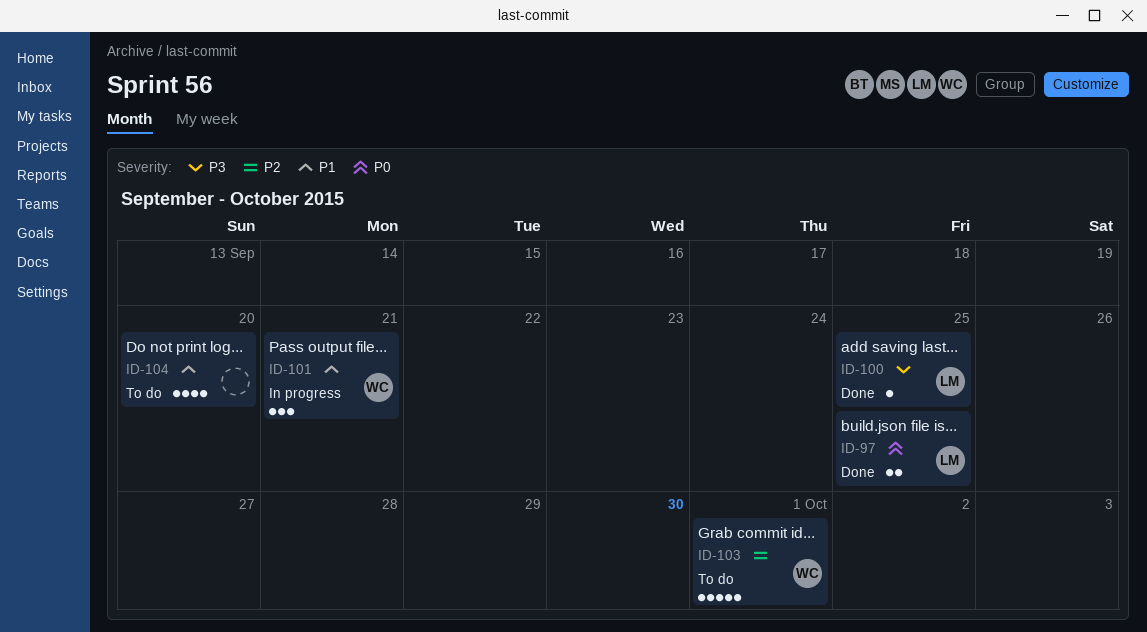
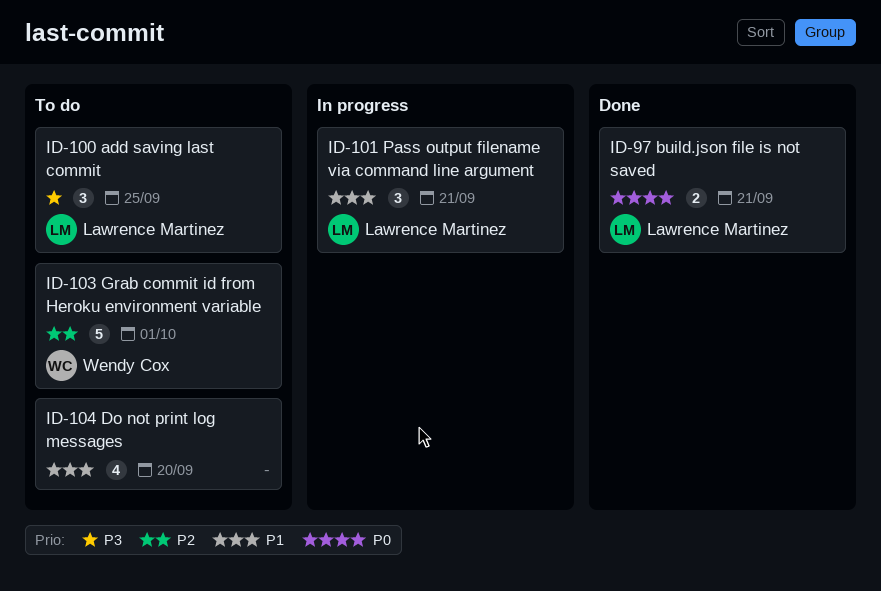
ID-97, due: Sep 25 -> Sep 21
ID-100, status: Done -> To do
ID-100, estimate: 1 -> 3
ID-101, owner: Wendy Cox -> Lawrence Martinez

